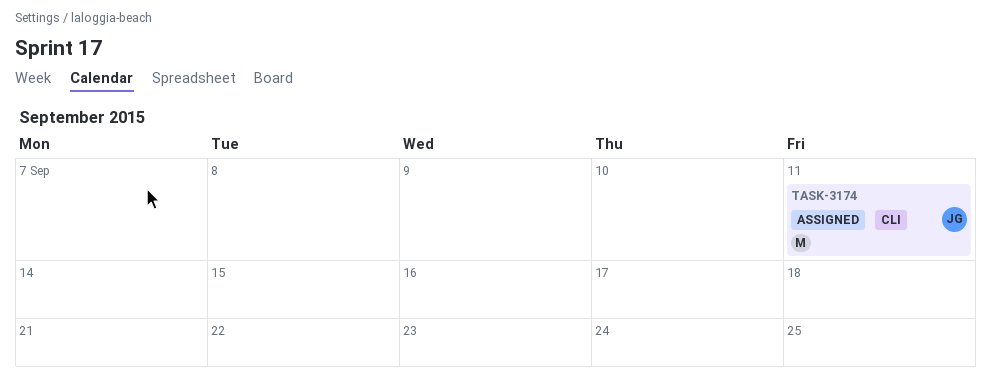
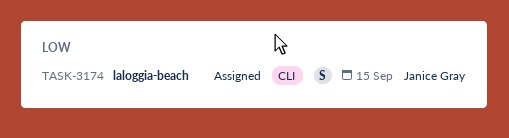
TASK-3174, estimate: M -> S
TASK-3174, due: Sep 11 -> Sep 15

